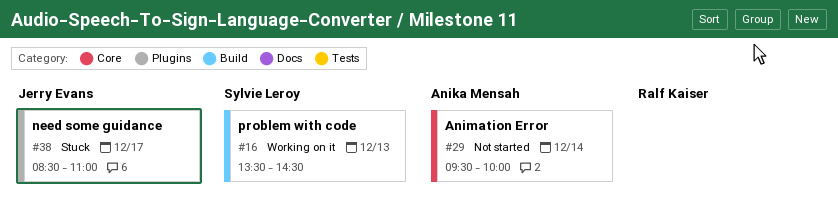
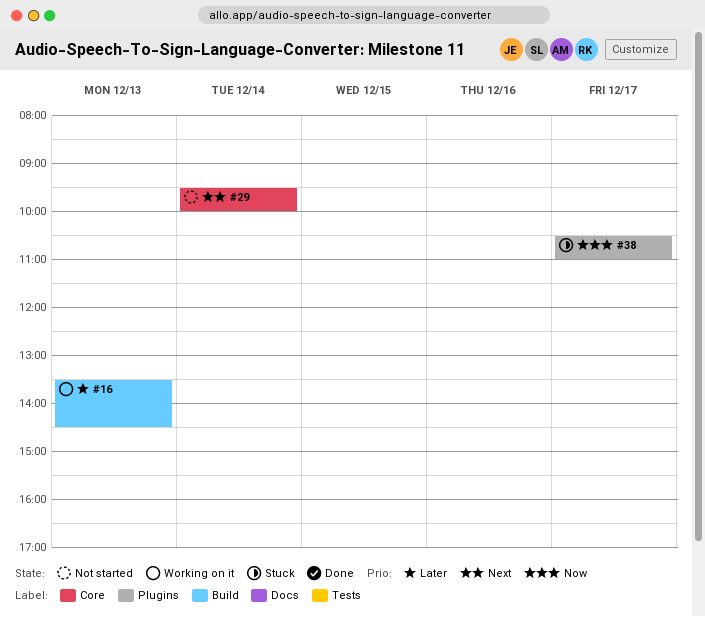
#38, begins: 08:30 -> 10:30

